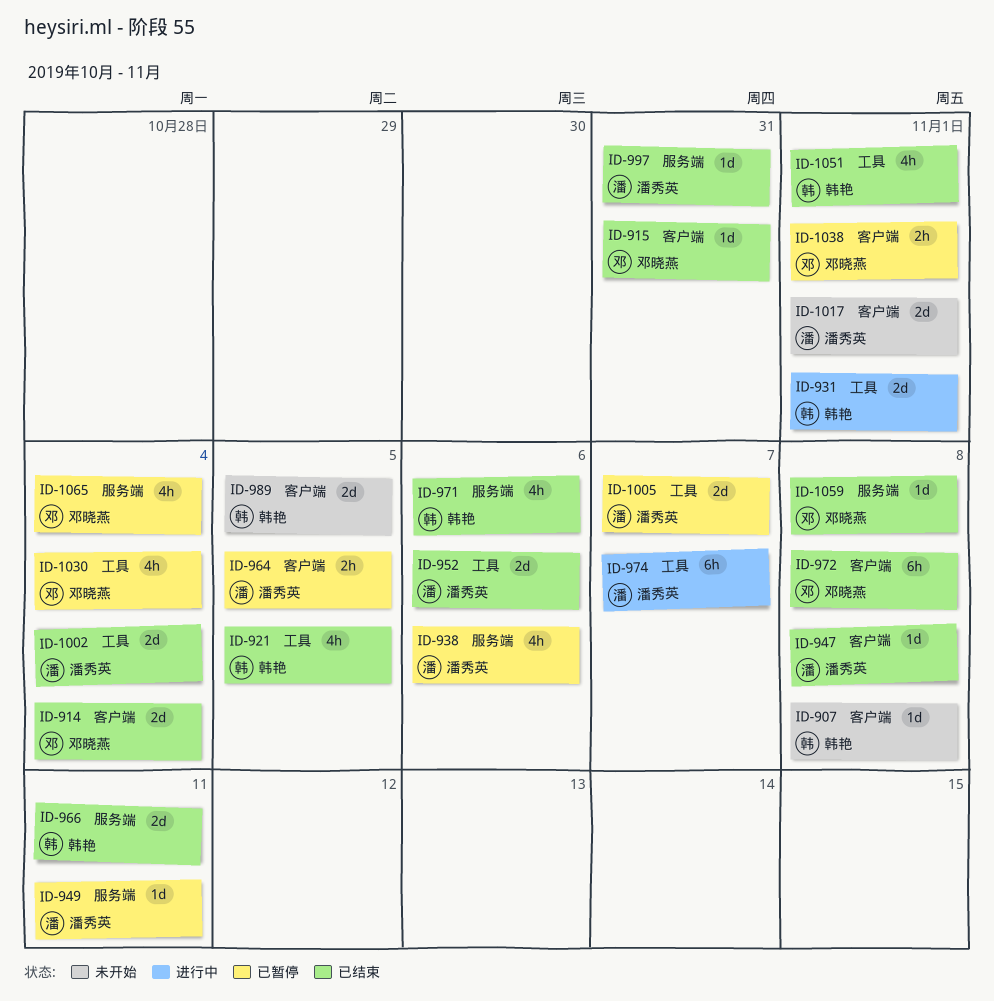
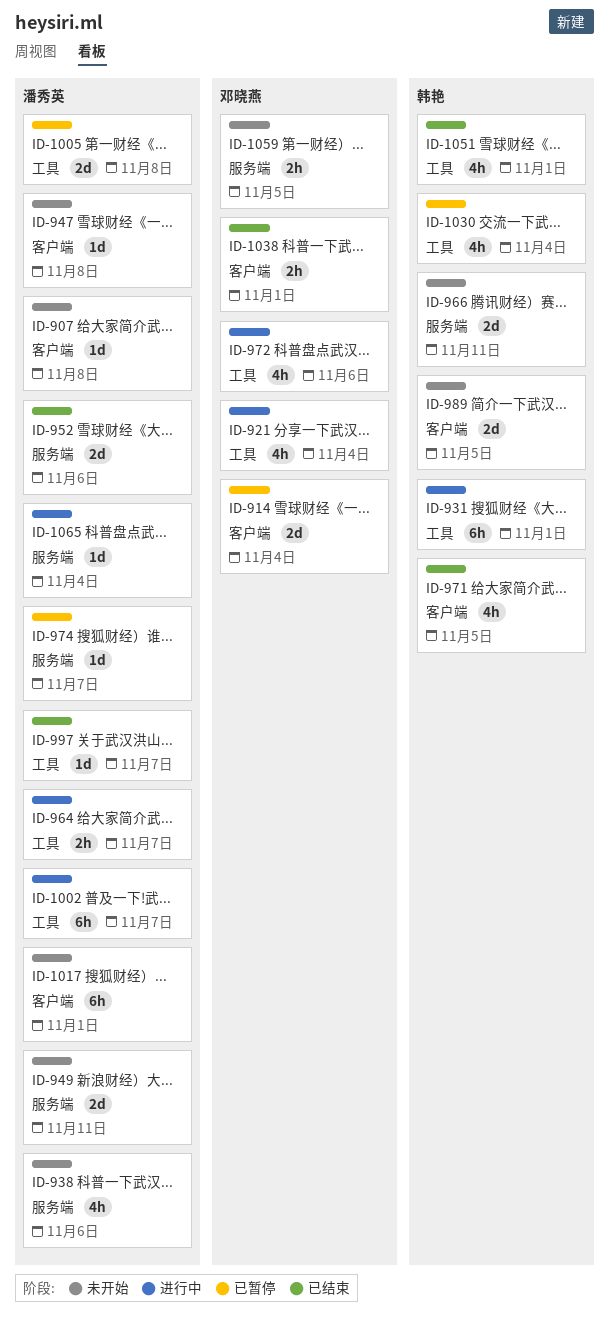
ID-907, owner: 韩艳 -> 潘秀英
ID-914, status: 已结束 -> 已暂停
ID-915: present -> none
ID-921, status: 已结束 -> 进行中
ID-921, owner: 韩艳 -> 邓晓燕
ID-921, due: Nov 5 -> Nov 4
ID-931, estimate: 2d -> 6h
ID-938, status: 已暂停 -> 未开始
ID-947, status: 已结束 -> 未开始
ID-949, status: 已暂停 -> 未开始
ID-949, estimate: 1d -> 2d
ID-952, label: 工具 -> 服务端
ID-964, status: 已暂停 -> 进行中
ID-964, label: 客户端 -> 工具
ID-964, due: Nov 5 -> Nov 7
ID-966, status: 已结束 -> 未开始
ID-971, label: 服务端 -> 客户端
ID-971, due: Nov 6 -> Nov 5
ID-972, status: 已结束 -> 进行中
ID-972, label: 客户端 -> 工具
ID-972, estimate: 6h -> 4h
ID-972, due: Nov 8 -> Nov 6
ID-974, status: 进行中 -> 已暂停
ID-974, label: 工具 -> 服务端
ID-974, estimate: 6h -> 1d
ID-997, label: 服务端 -> 工具
ID-997, due: Oct 31 -> Nov 7
ID-1002, status: 已结束 -> 进行中
ID-1002, estimate: 2d -> 6h
ID-1002, due: Nov 4 -> Nov 7
ID-1005, due: Nov 7 -> Nov 8
ID-1017, estimate: 2d -> 6h
ID-1030, owner: 邓晓燕 -> 韩艳
ID-1038, status: 已暂停 -> 已结束
ID-1059, status: 已结束 -> 未开始
ID-1059, estimate: 1d -> 2h
ID-1059, due: Nov 8 -> Nov 5
ID-1065, status: 已暂停 -> 进行中
ID-1065, owner: 邓晓燕 -> 潘秀英
ID-1065, estimate: 4h -> 1d

